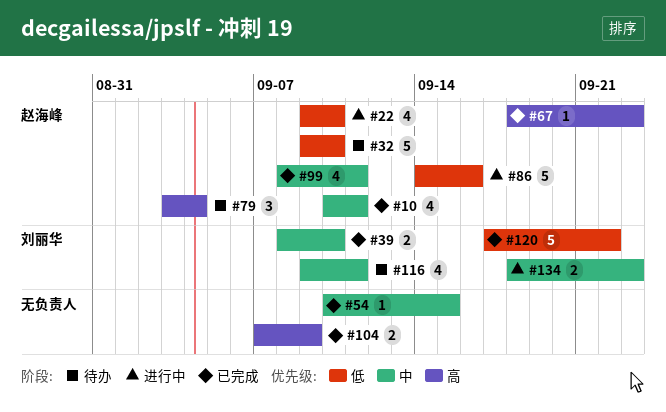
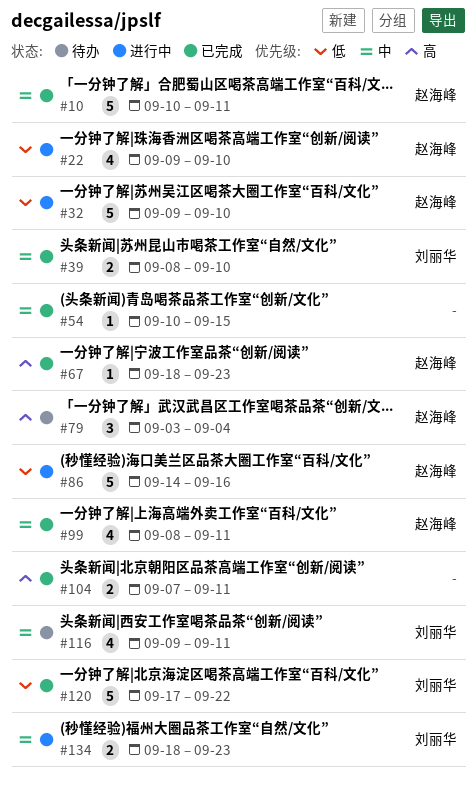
#10, estimate: 4 -> 5
#32, status: 待办 -> 进行中
#104, due: Sep 9 -> Sep 11

